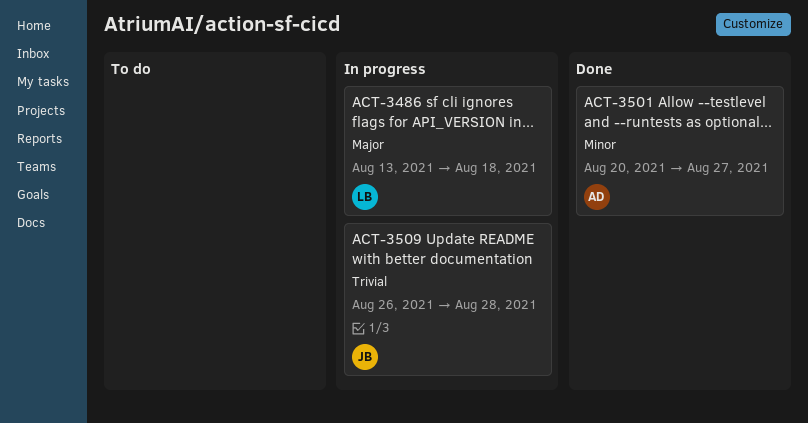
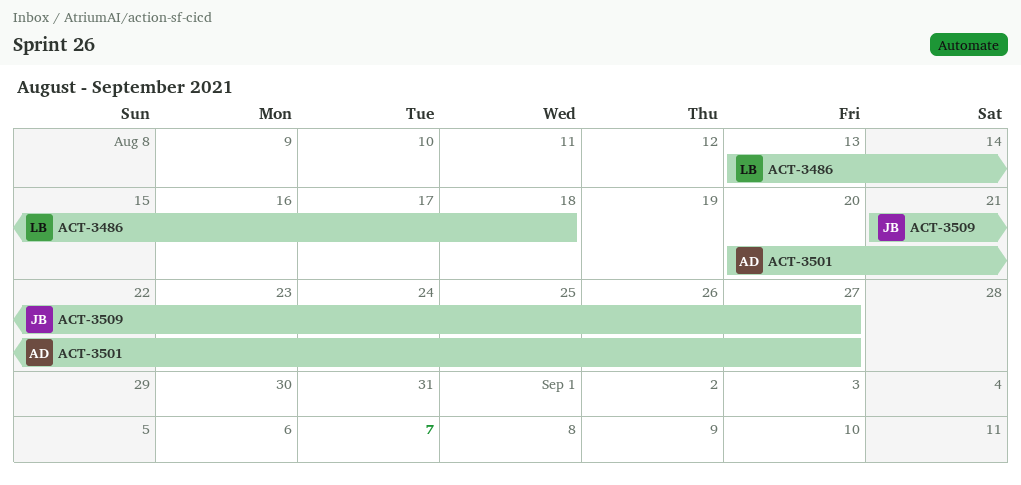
ACT-3509, start: Aug 26 -> Aug 21
ACT-3509, due: Aug 28 -> Aug 27

